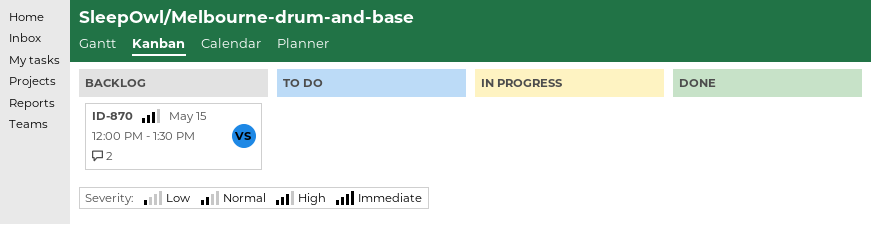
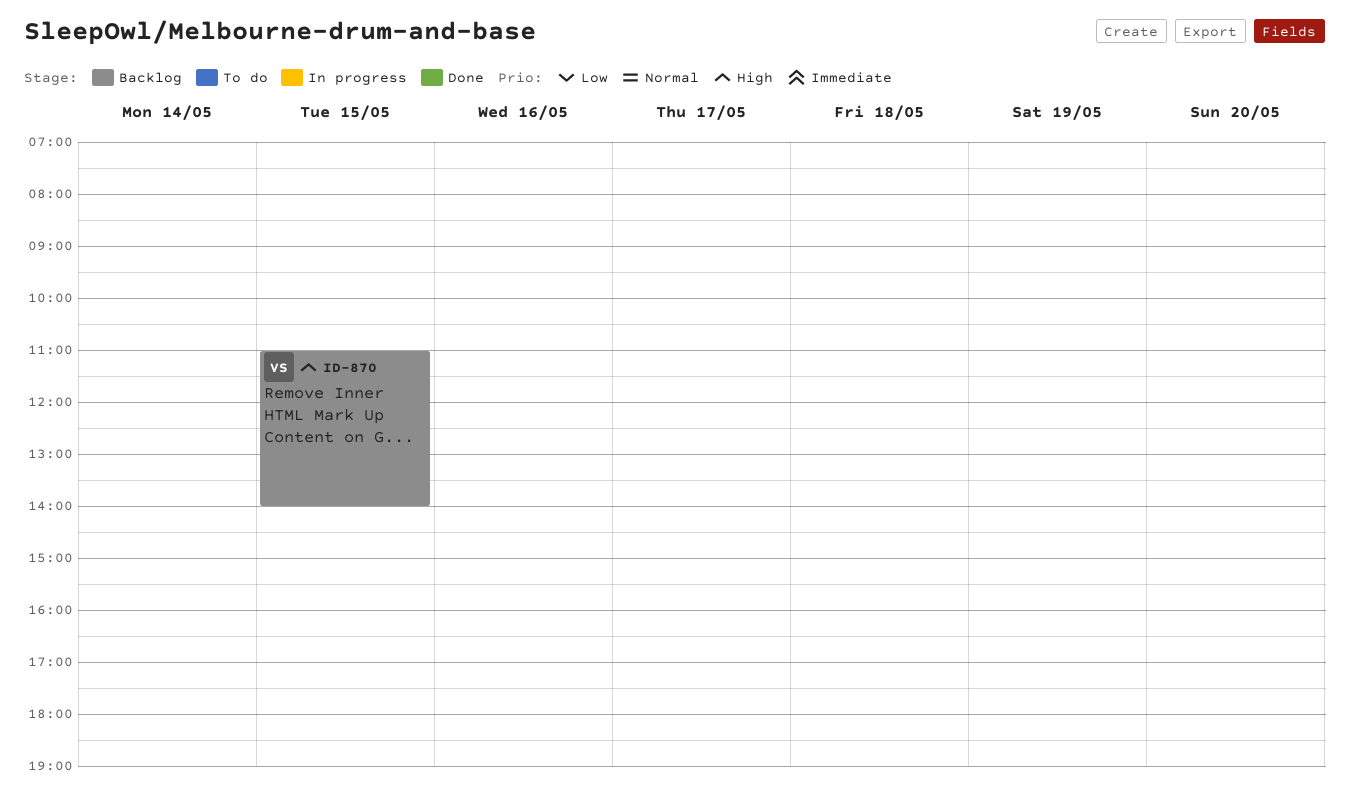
ID-870, begins: 12:00 -> 11:00
ID-870, ends: 13:30 -> 14:00

